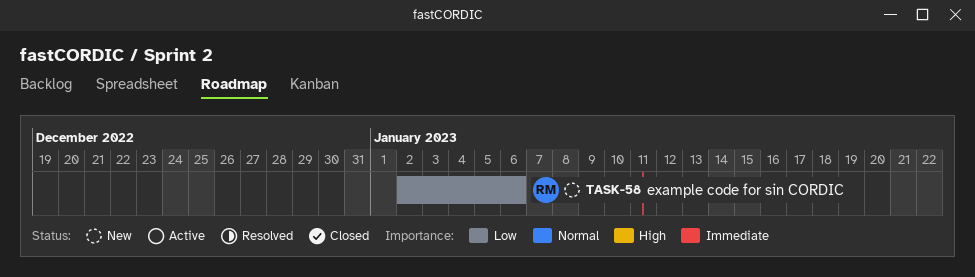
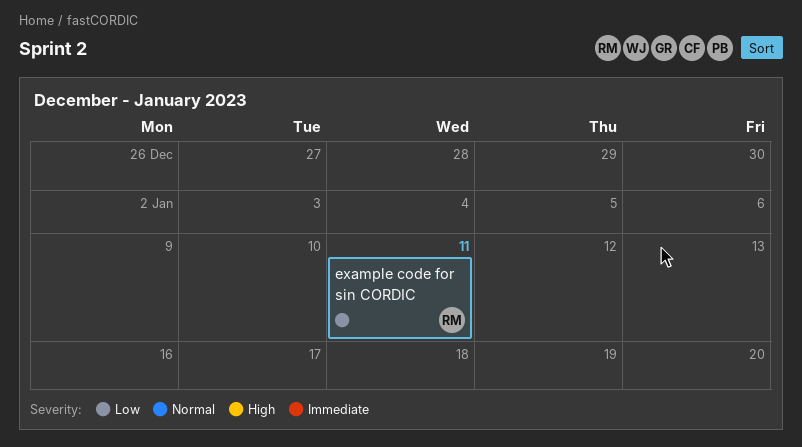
example code for sin CORDIC, due: Jan 6 -> Jan 11

